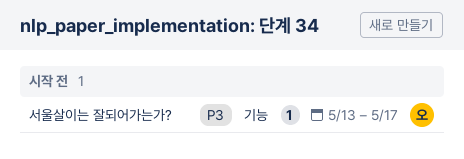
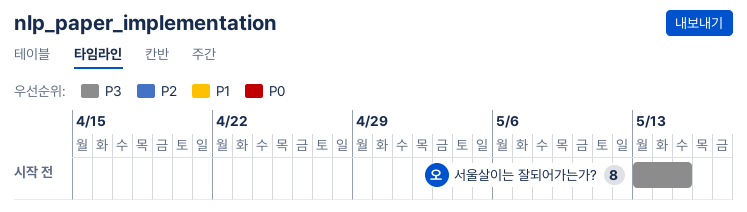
서울살이는 잘되어가는가?, estimate: 1 -> 8
서울살이는 잘되어가는가?, due: May 17 -> May 15

